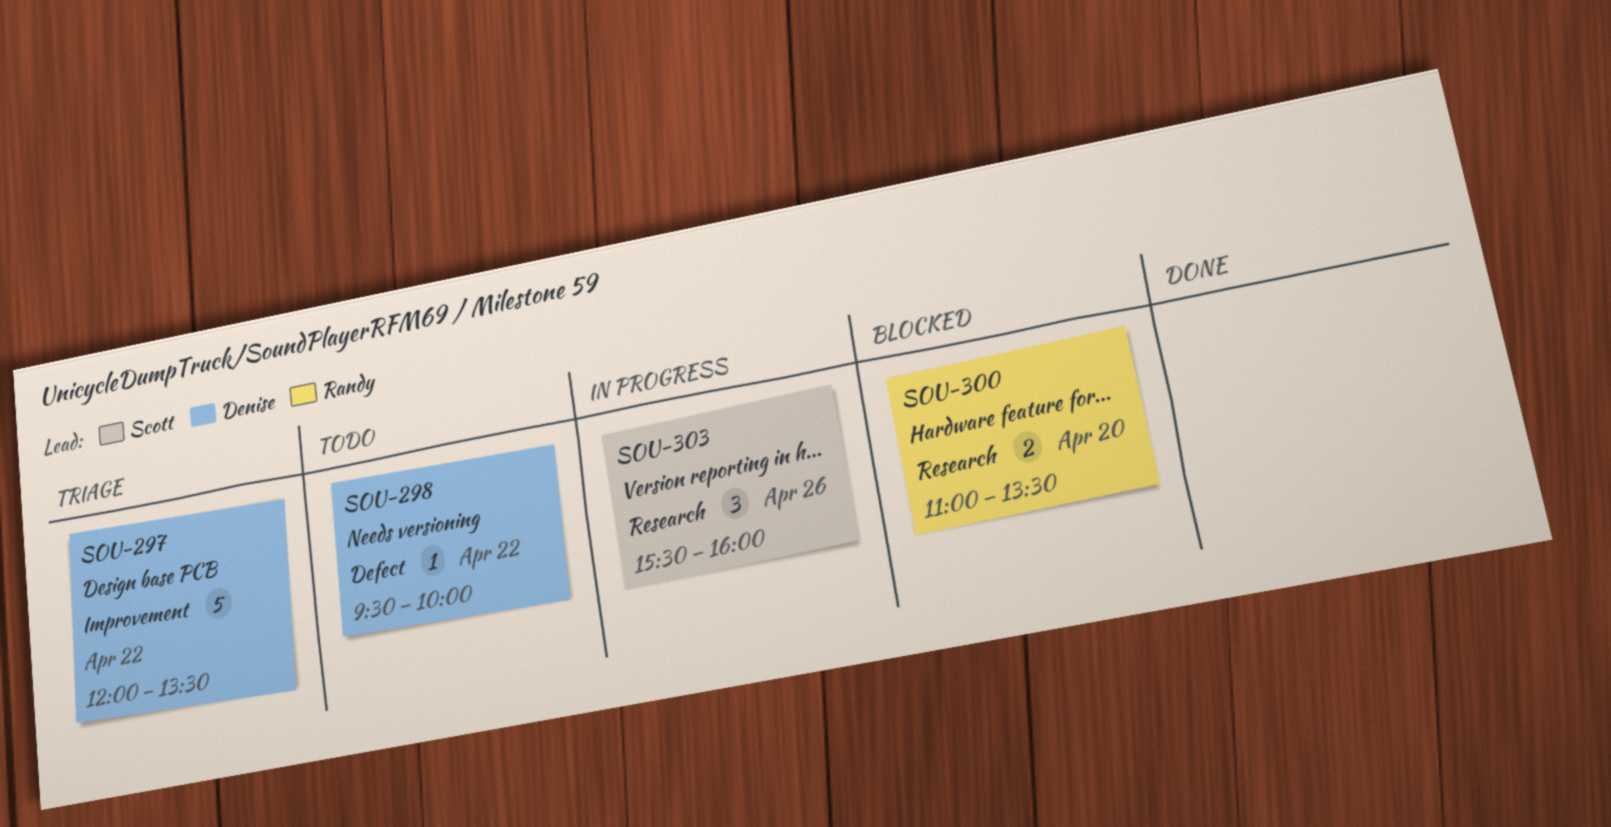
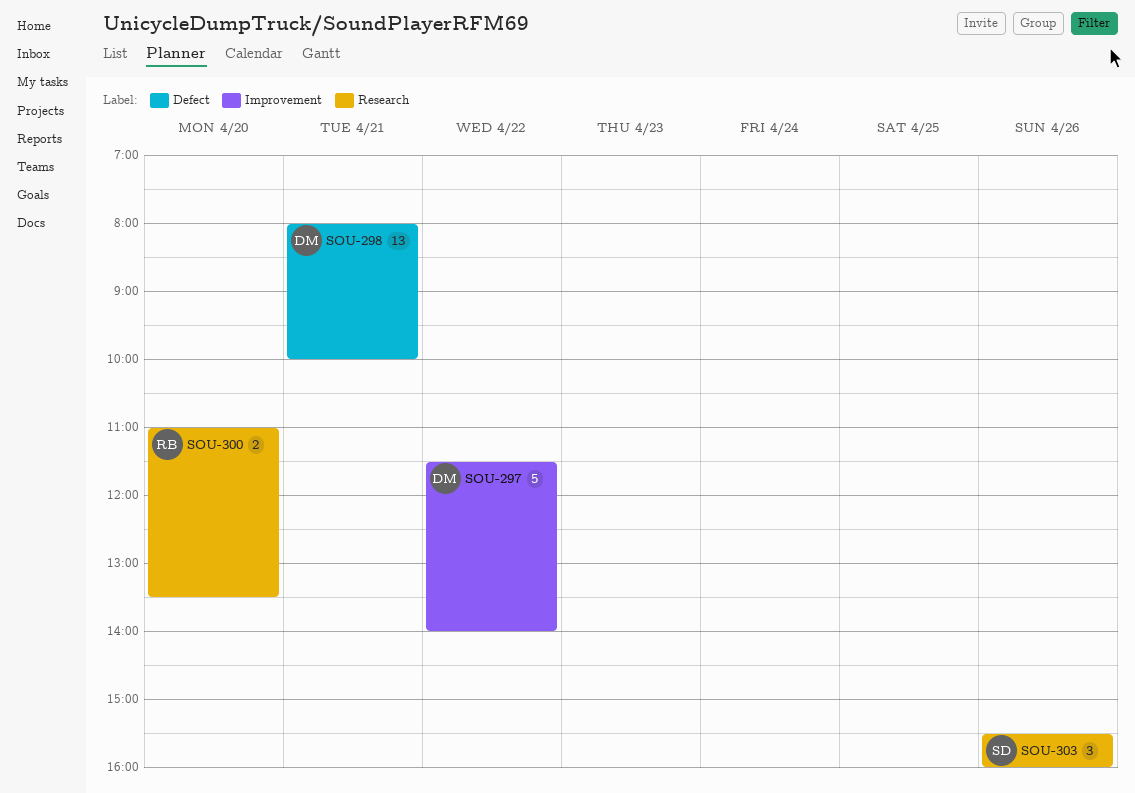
SOU-297, begins: 12:00 -> 11:30
SOU-297, ends: 13:30 -> 14:00
SOU-298, estimate: 1 -> 13
SOU-298, day: Apr 22 -> Apr 21
SOU-298, begins: 09:30 -> 08:00

